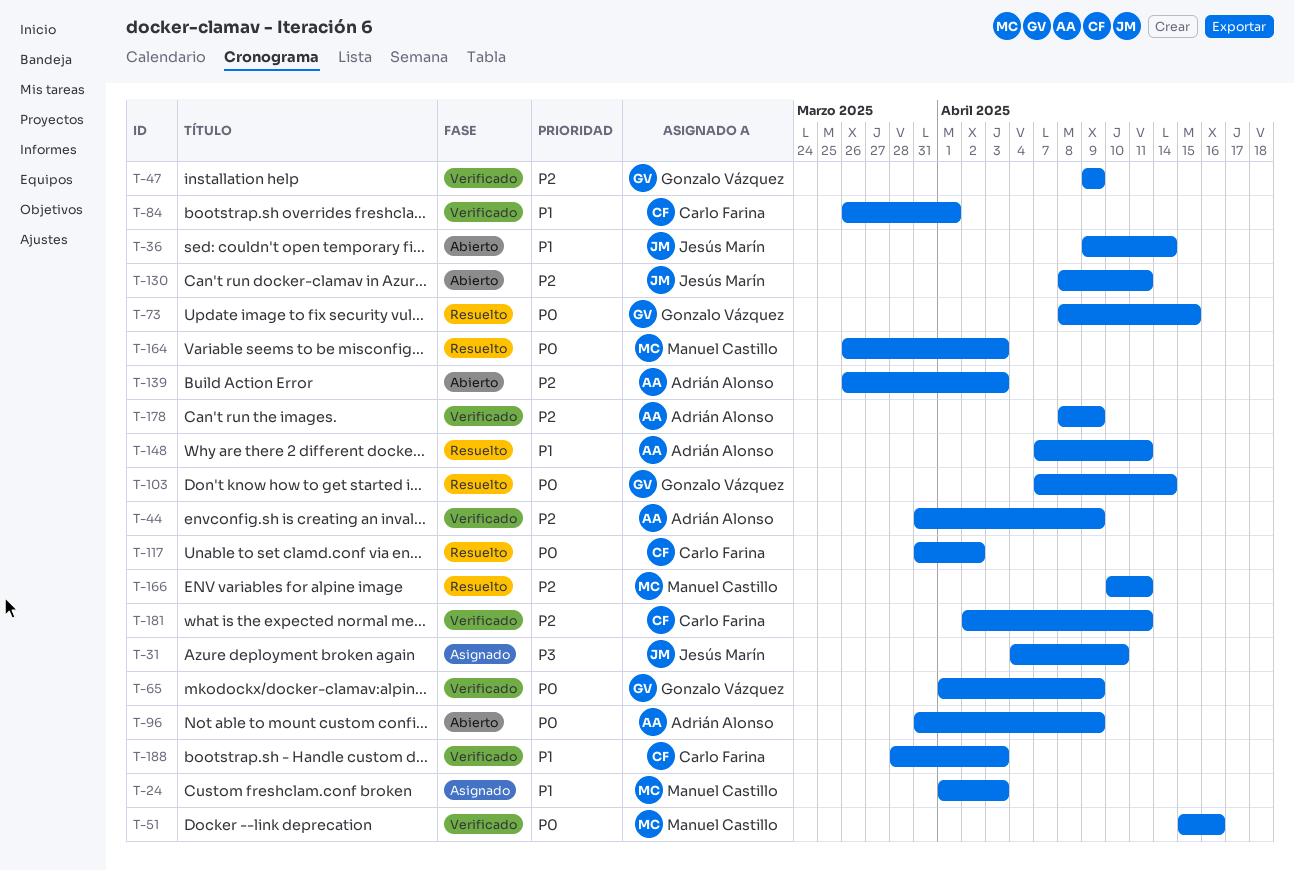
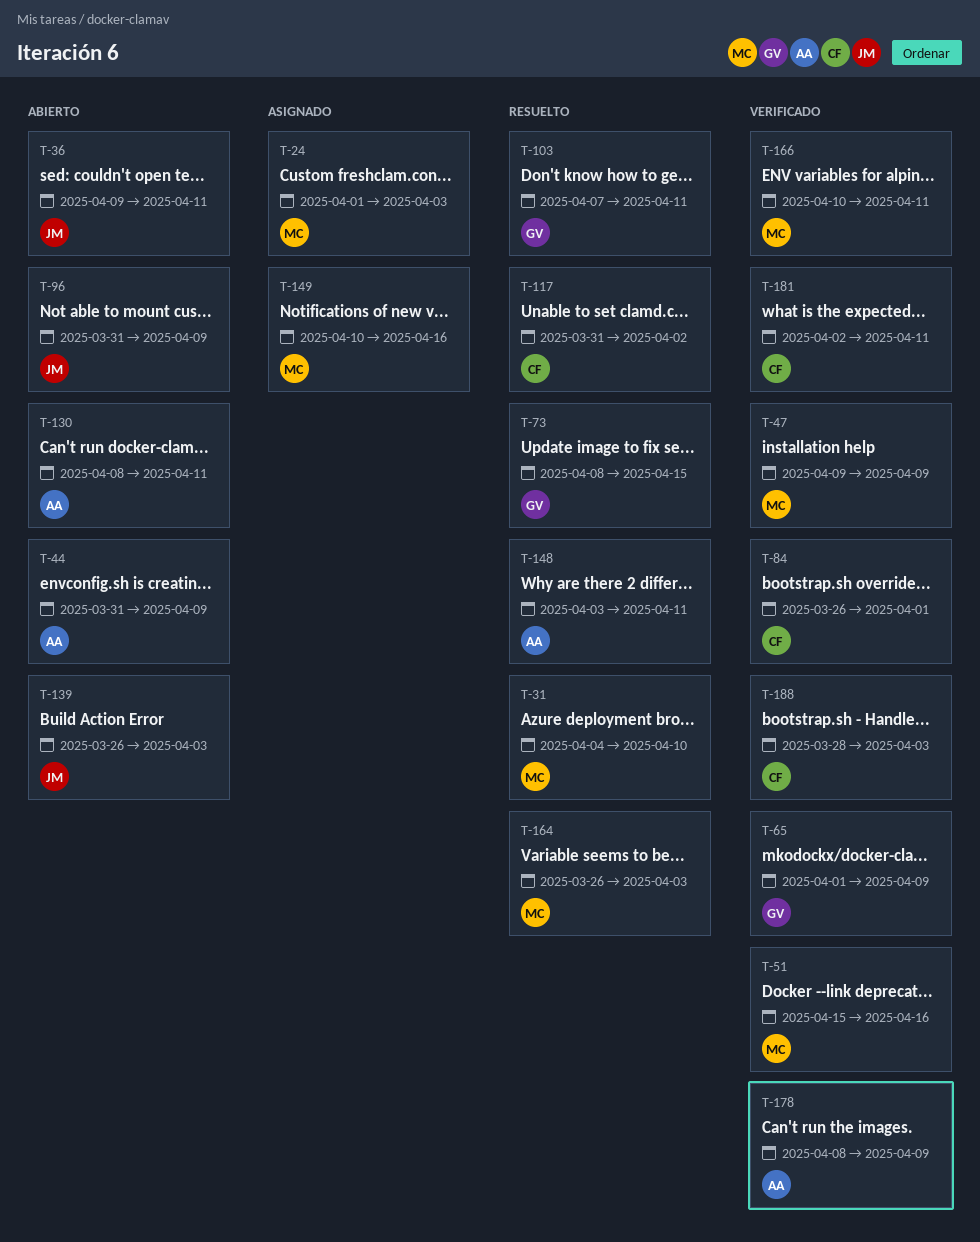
T-31, status: Asignado -> Resuelto
T-31, owner: Jesús Marín -> Manuel Castillo
T-36, due: Apr 14 -> Apr 11
T-44, status: Verificado -> Abierto
T-47, owner: Gonzalo Vázquez -> Manuel Castillo
T-96, owner: Adrián Alonso -> Jesús Marín
T-103, due: Apr 14 -> Apr 11
T-130, owner: Jesús Marín -> Adrián Alonso
T-139, owner: Adrián Alonso -> Jesús Marín
T-148, start: Apr 7 -> Apr 3
T-149: none -> present
T-166, status: Resuelto -> Verificado

